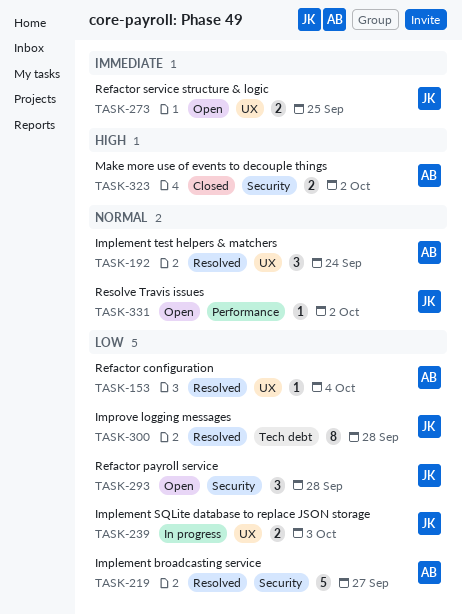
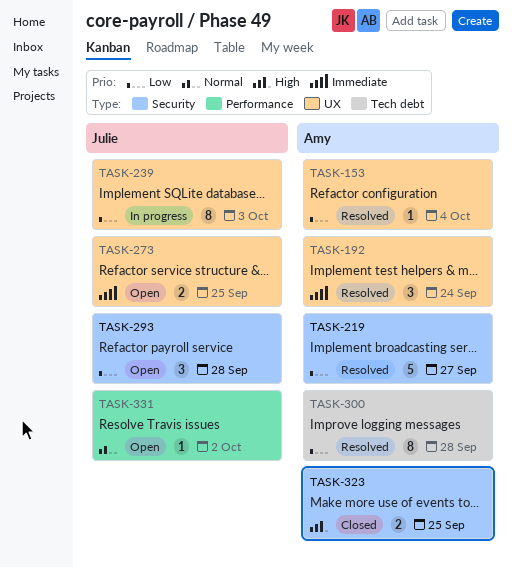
TASK-192, priority: Normal -> Immediate
TASK-239, estimate: 2 -> 8
TASK-300, owner: Julie -> Amy
TASK-323, due: Oct 2 -> Sep 25

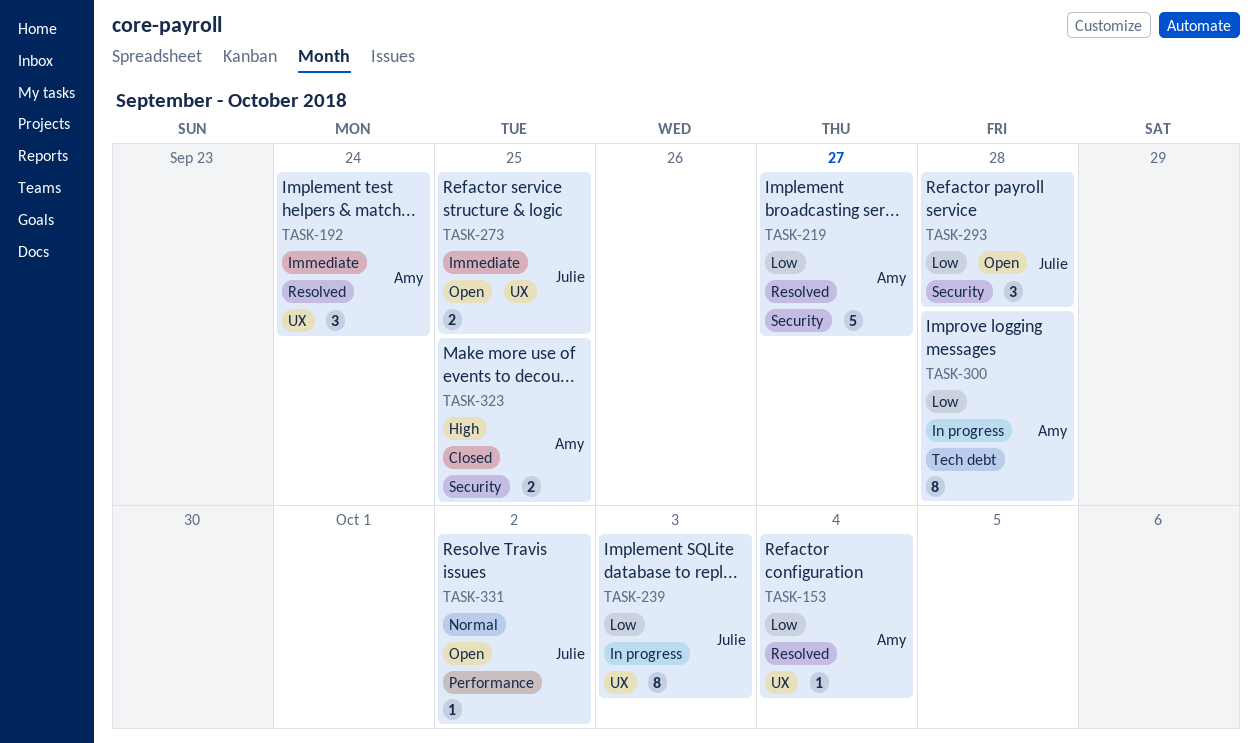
TASK-300, status: Resolved -> In progress

